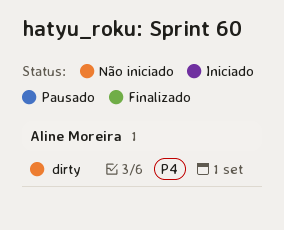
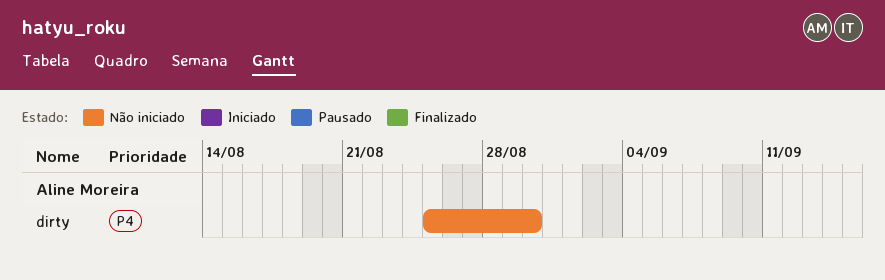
dirty, due: Sep 1 -> Aug 30

